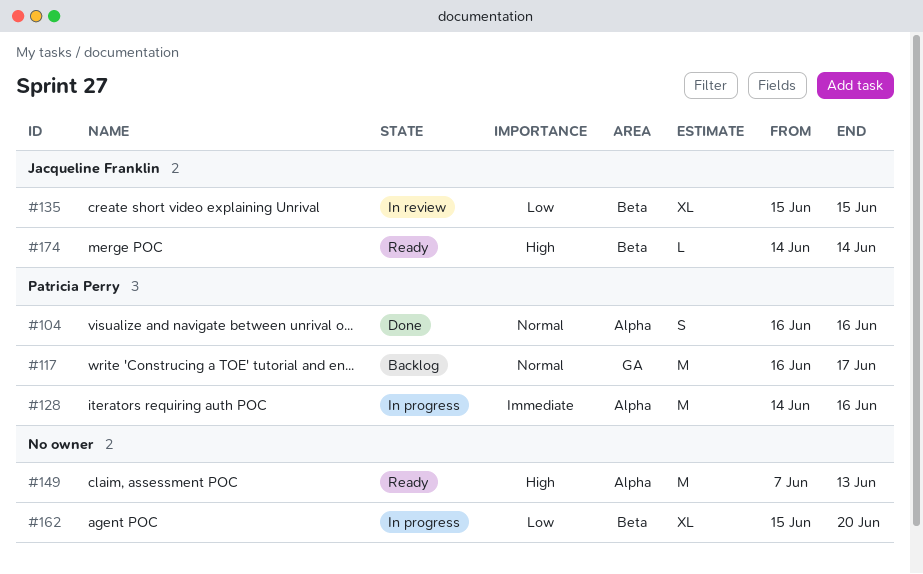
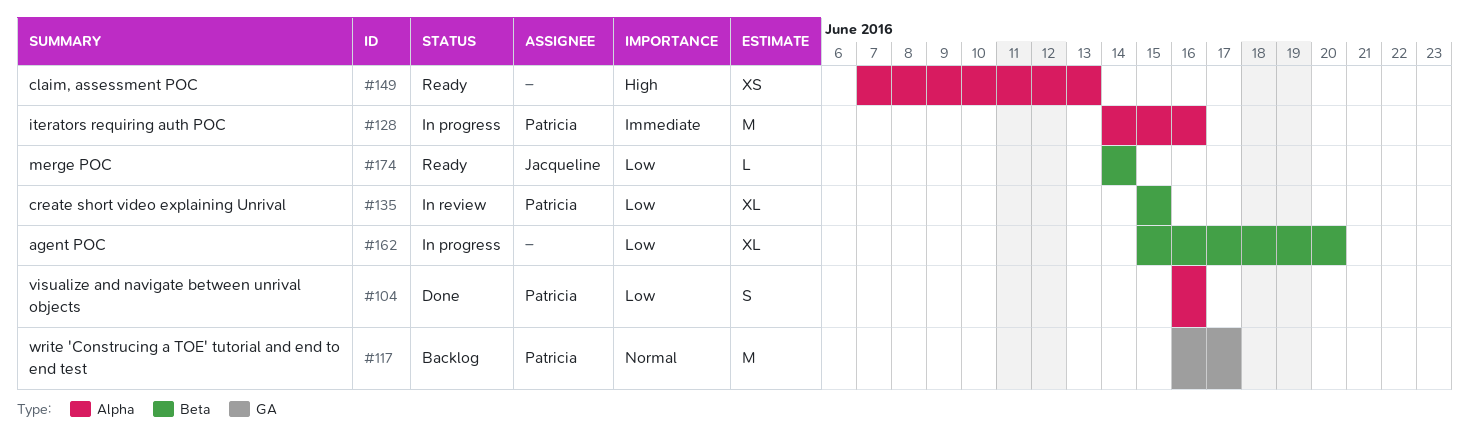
#104, priority: Normal -> Low
#135, owner: Jacqueline Franklin -> Patricia Perry
#149, estimate: M -> XS
#174, priority: High -> Low

